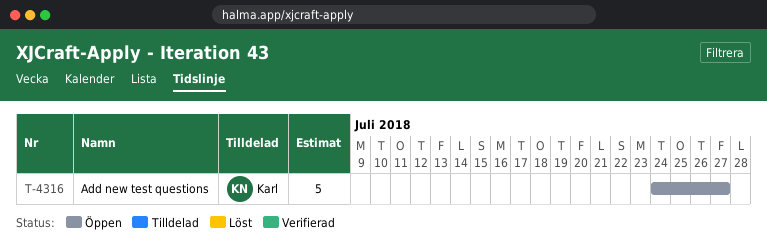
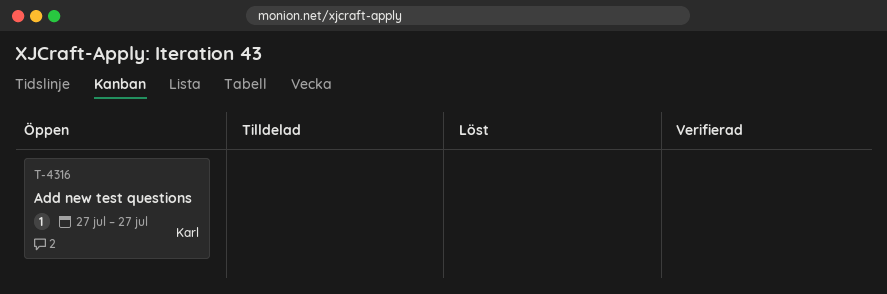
T-4316, estimate: 5 -> 1
T-4316, start: Jul 24 -> Jul 27

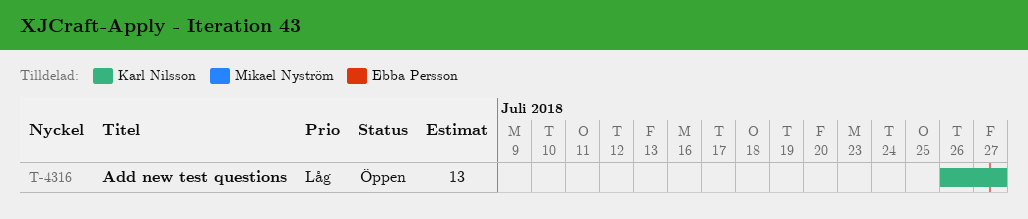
T-4316, estimate: 1 -> 13
T-4316, start: Jul 27 -> Jul 26

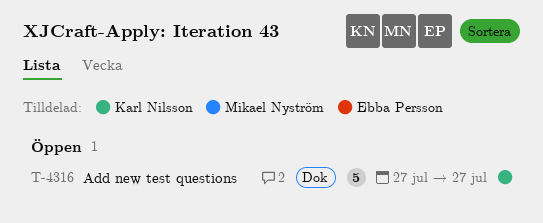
T-4316, estimate: 13 -> 5
T-4316, start: Jul 26 -> Jul 27

